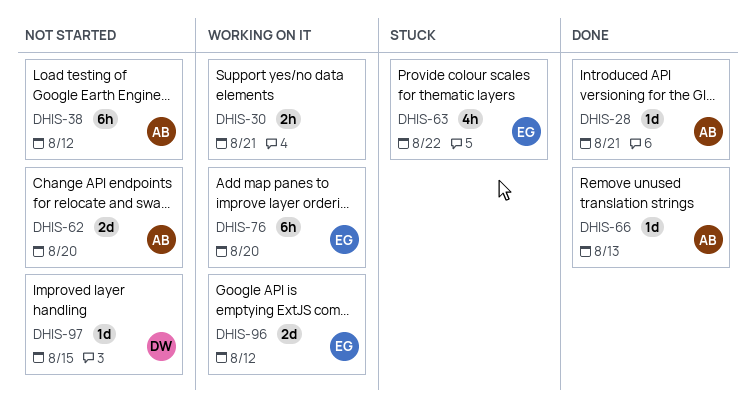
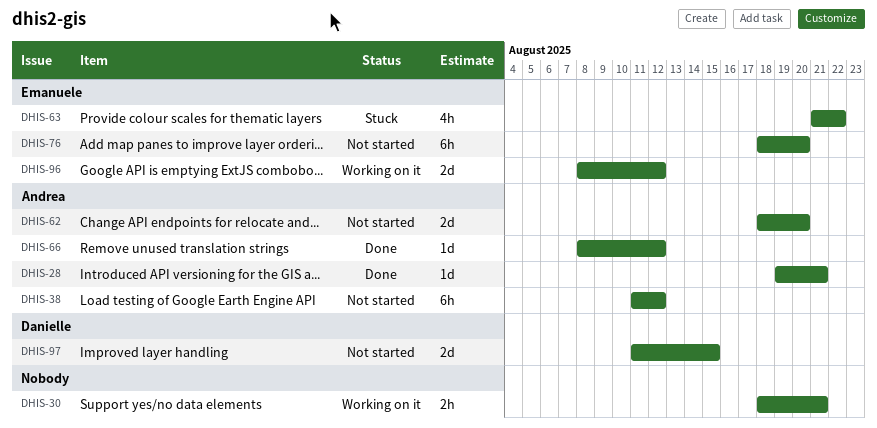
DHIS-66, due: Aug 13 -> Aug 12
DHIS-76, status: Working on it -> Not started
DHIS-97, estimate: 1d -> 2d

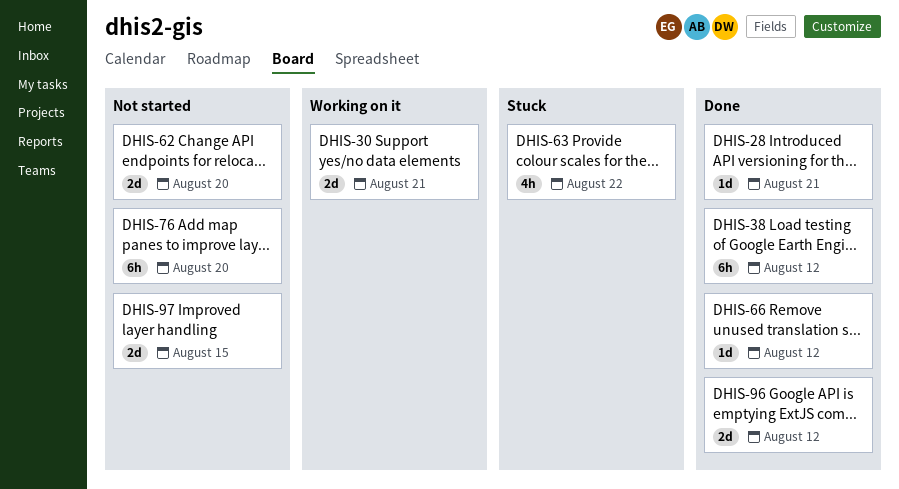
DHIS-30, estimate: 2h -> 2d
DHIS-38, status: Not started -> Done
DHIS-96, status: Working on it -> Done

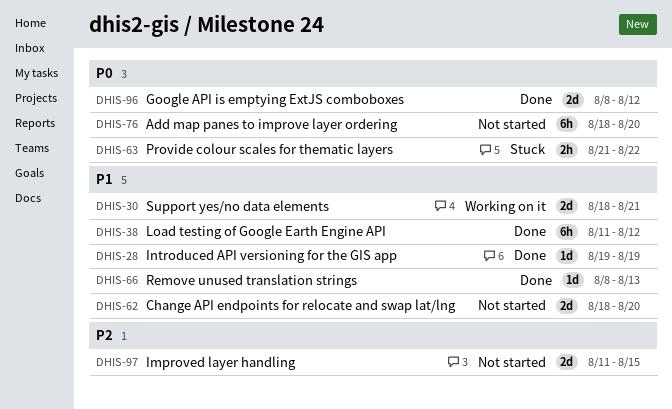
DHIS-28, due: Aug 21 -> Aug 19
DHIS-63, estimate: 4h -> 2h
DHIS-66, due: Aug 12 -> Aug 13

